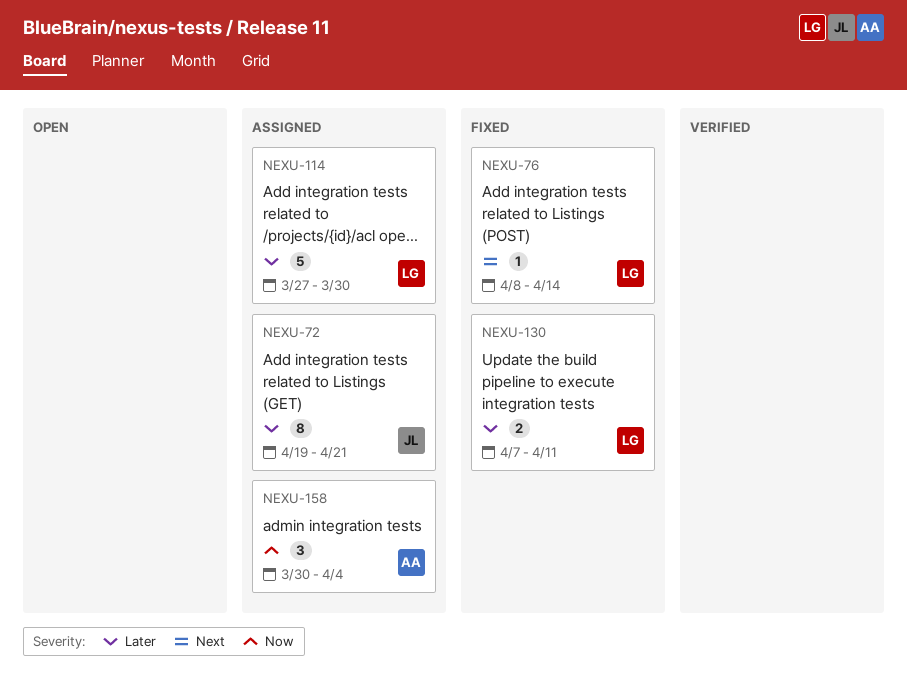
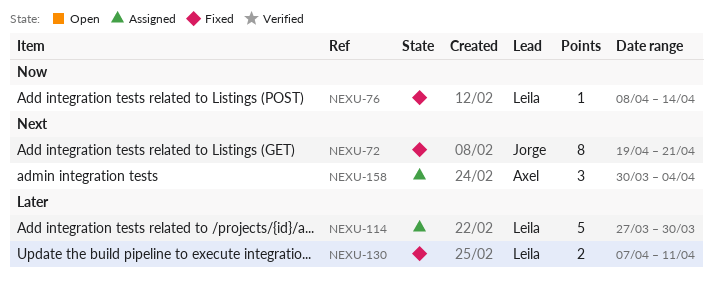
NEXU-72, status: Assigned -> Fixed
NEXU-72, priority: Later -> Next
NEXU-76, priority: Next -> Now
NEXU-158, priority: Now -> Next

